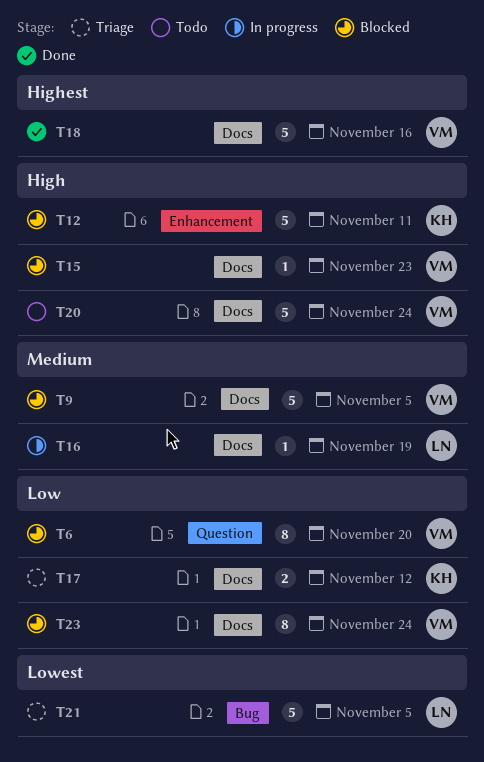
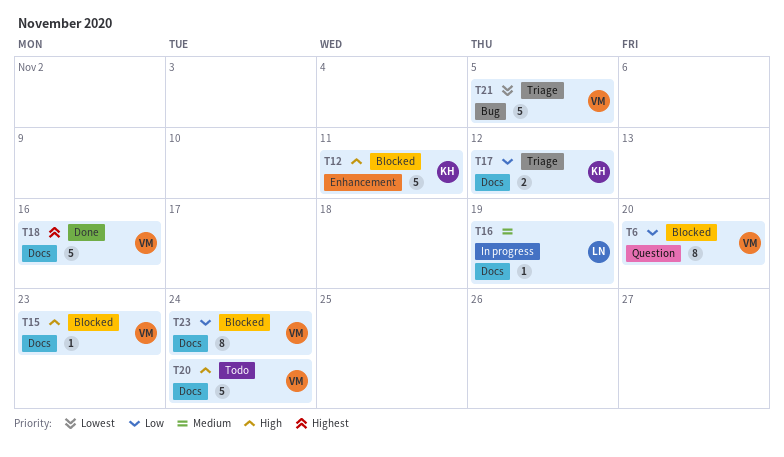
T9: present -> none
T21, owner: LN -> VM

